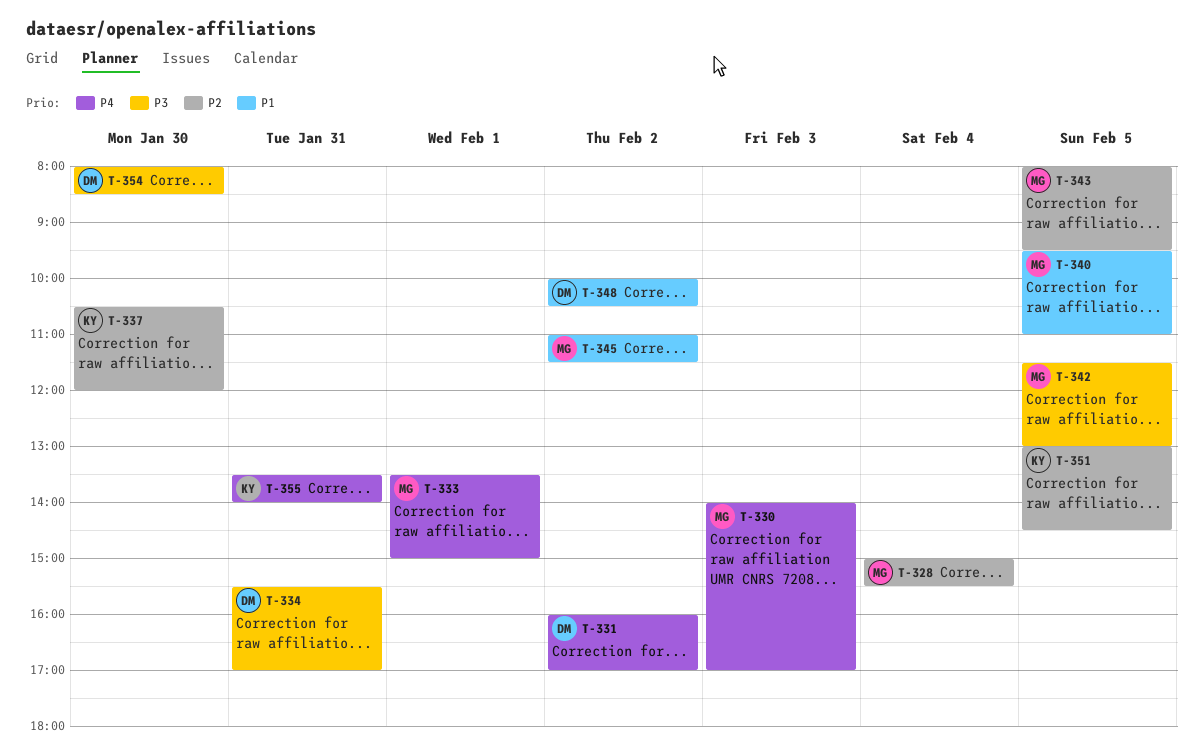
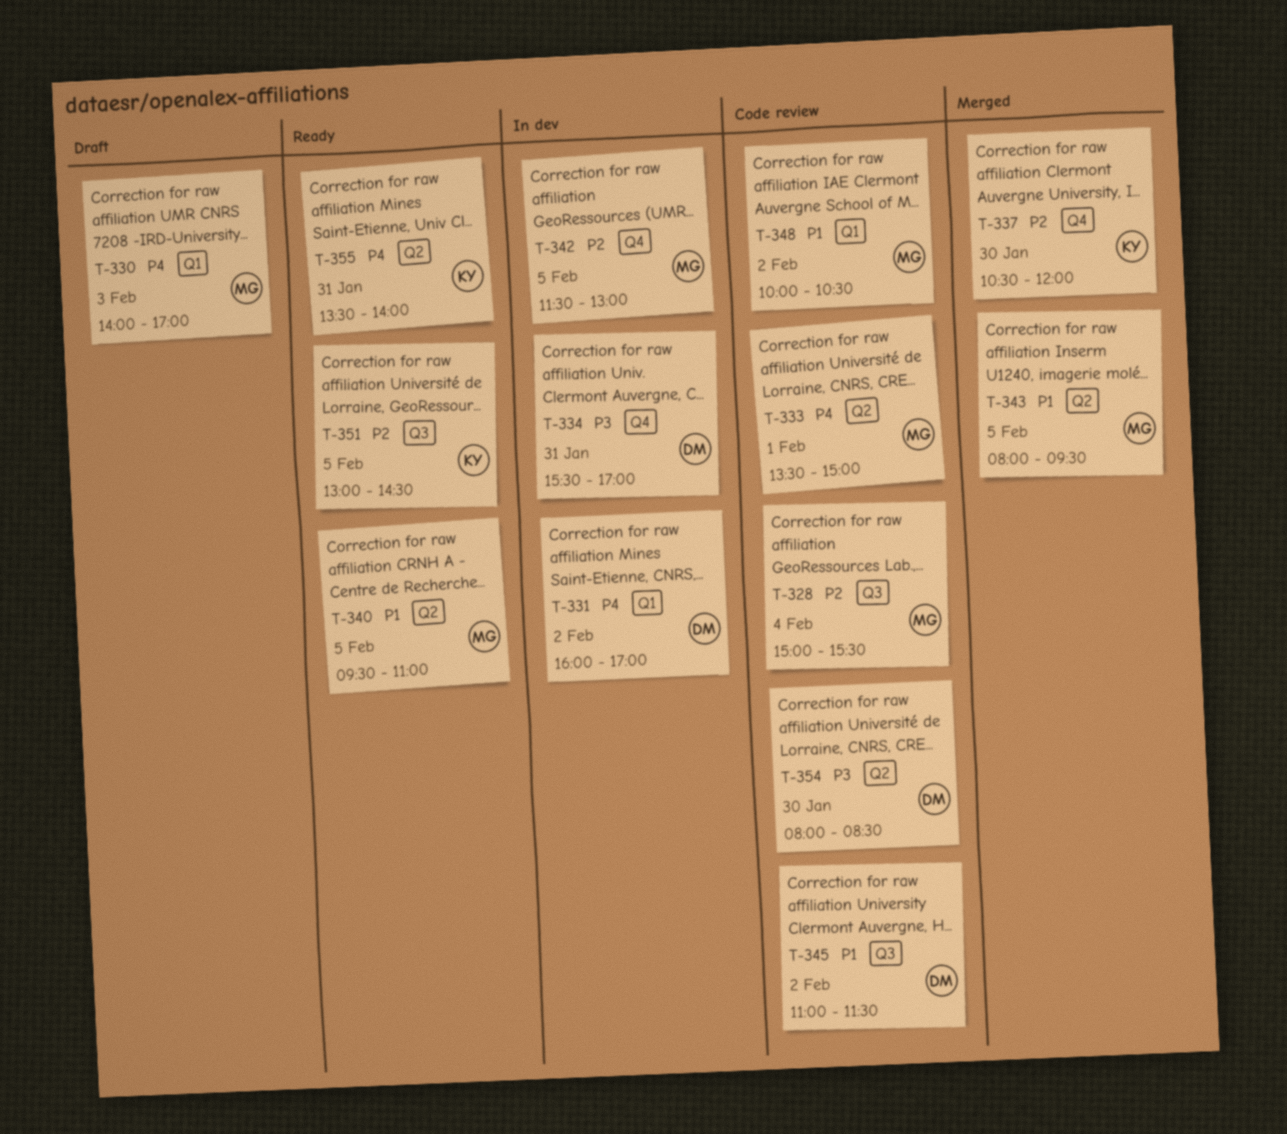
T-342, priority: P3 -> P2
T-343, priority: P2 -> P1
T-345, owner: MG -> DM
T-348, owner: DM -> MG

